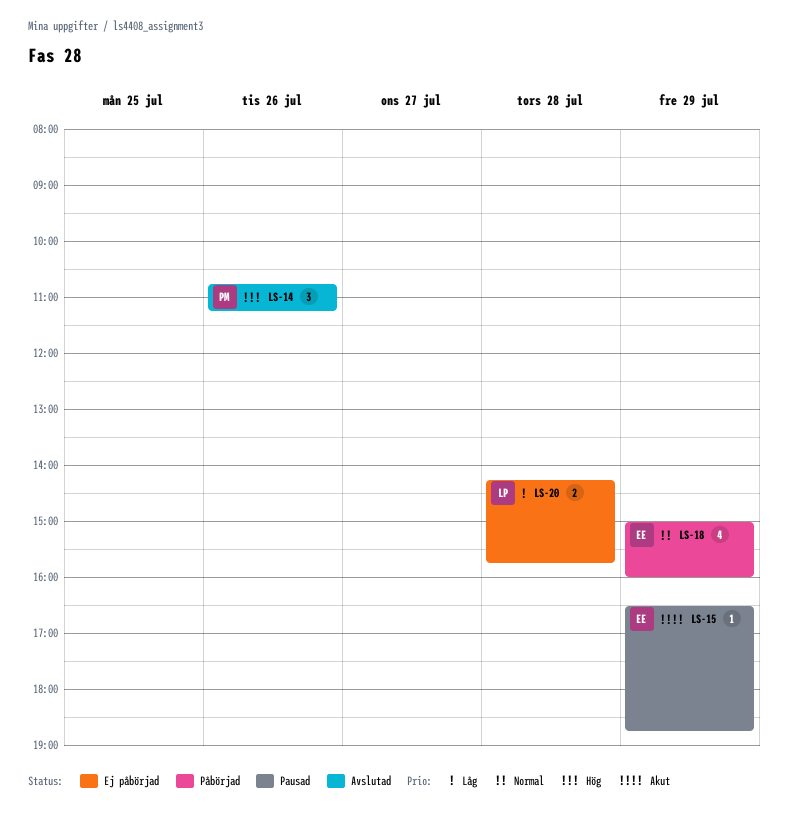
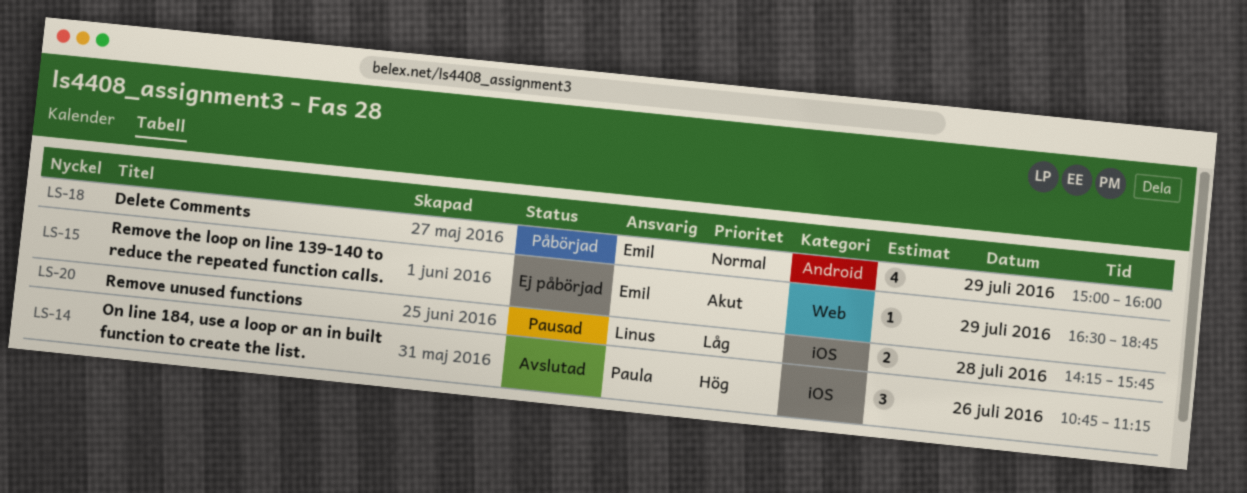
LS-15, status: Pausad -> Ej påbörjad
LS-20, status: Ej påbörjad -> Pausad

